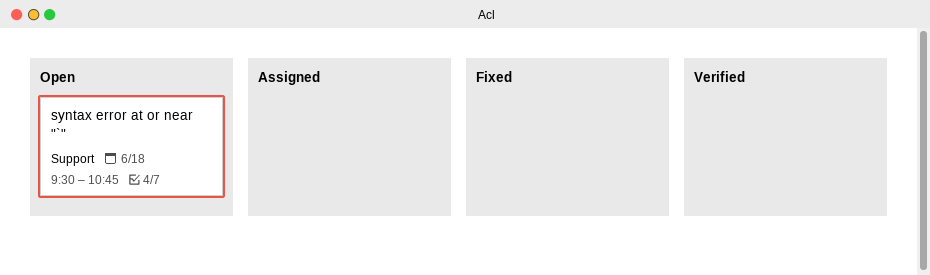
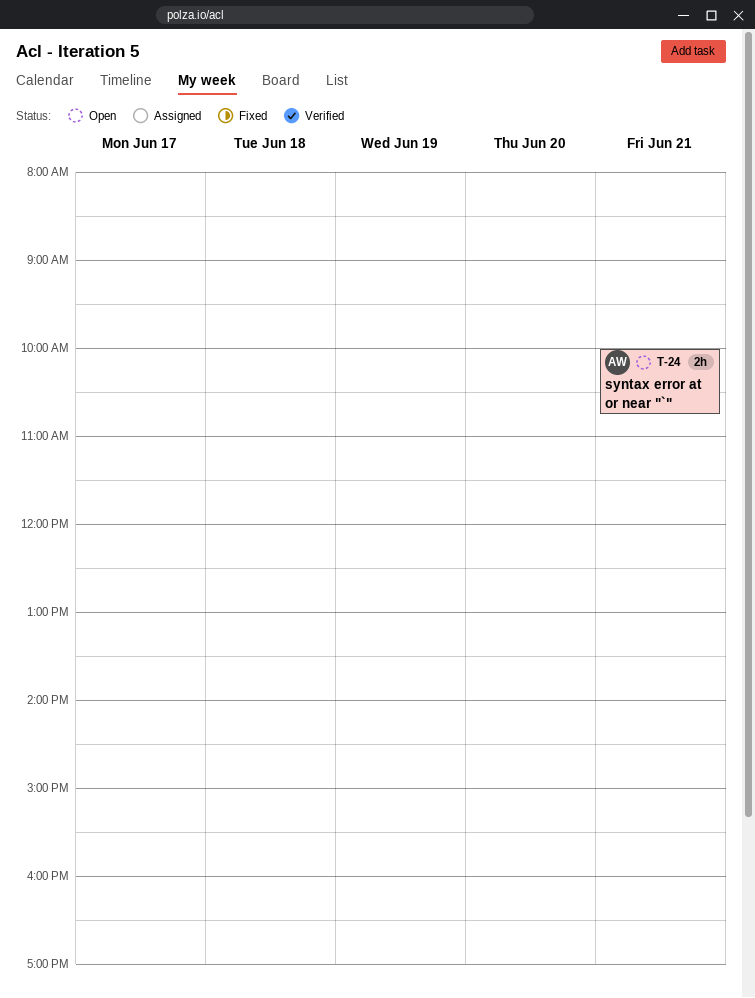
syntax error at or near "`", day: Jun 18 -> Jun 21
syntax error at or near "`", begins: 09:30 -> 10:00

